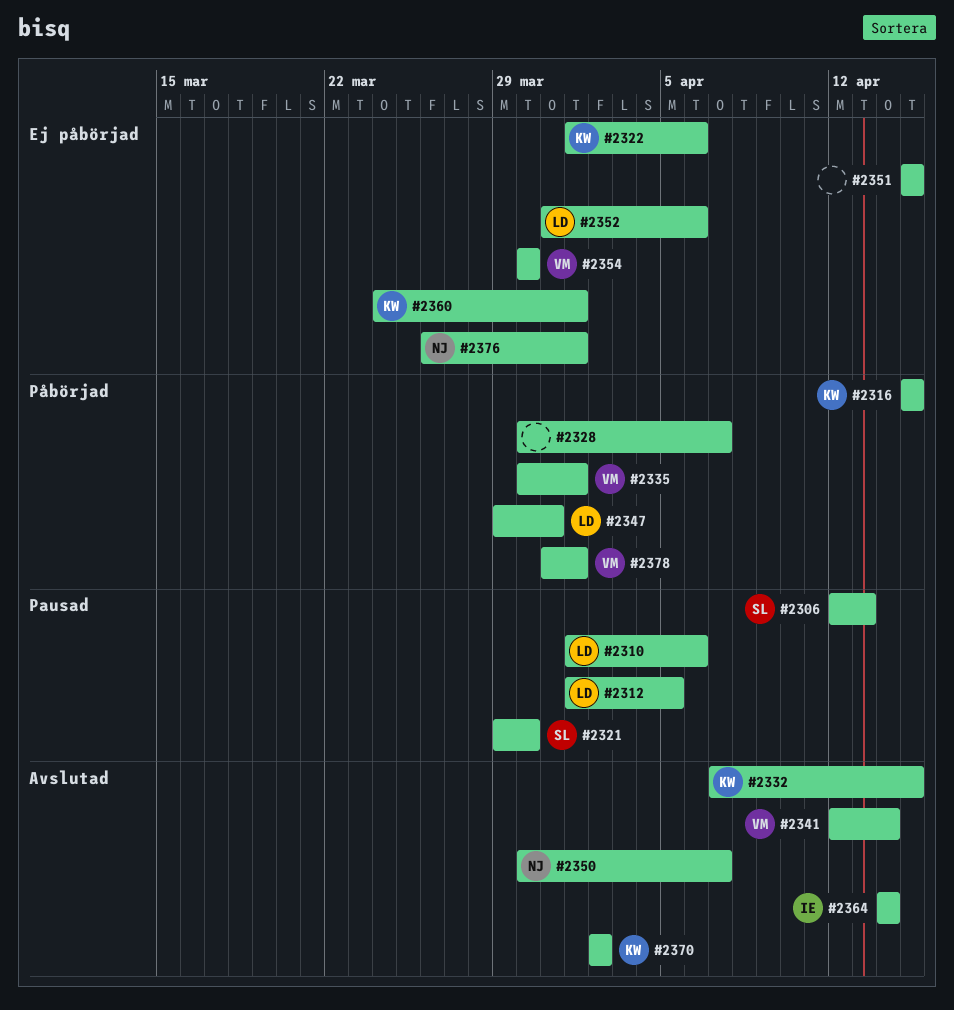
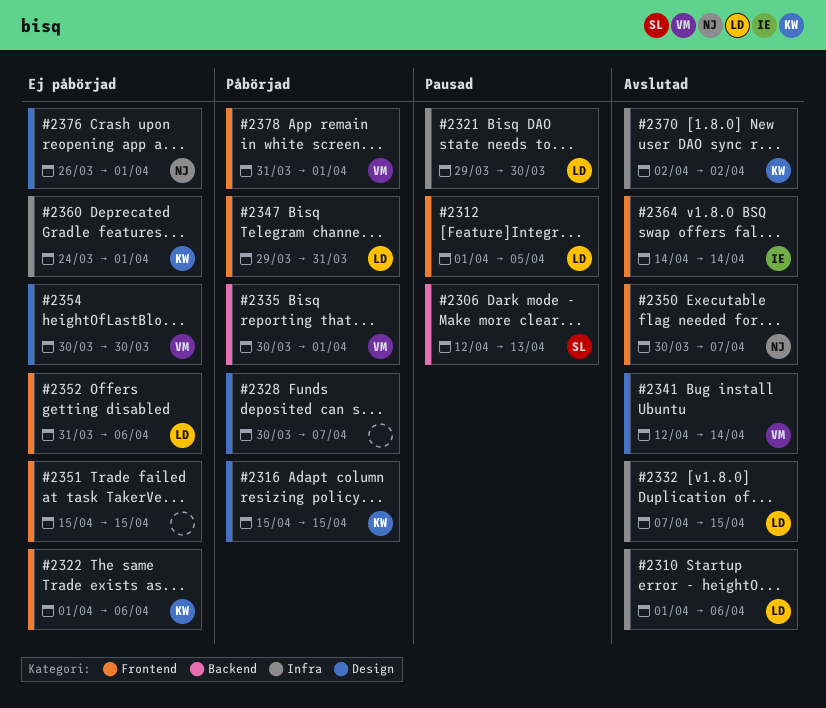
#2310, status: Pausad -> Avslutad
#2321, owner: SL -> LD
#2332, owner: KW -> LD

